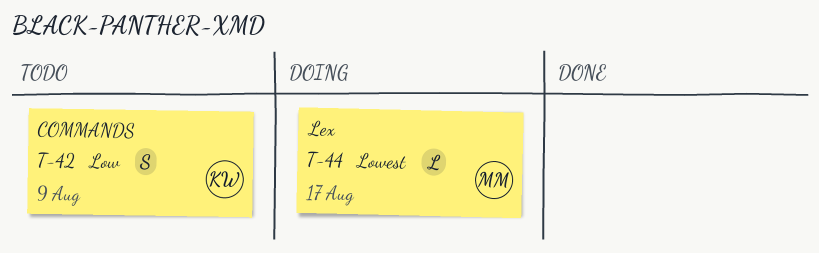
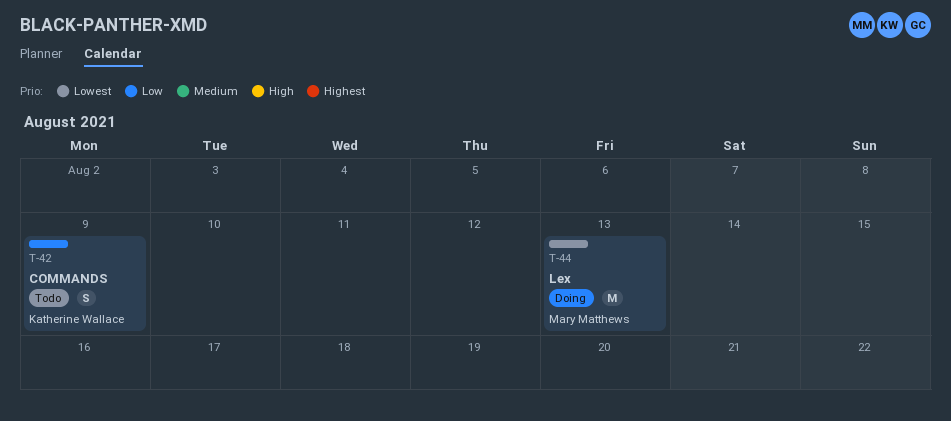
T-44, estimate: L -> M
T-44, due: Aug 17 -> Aug 13

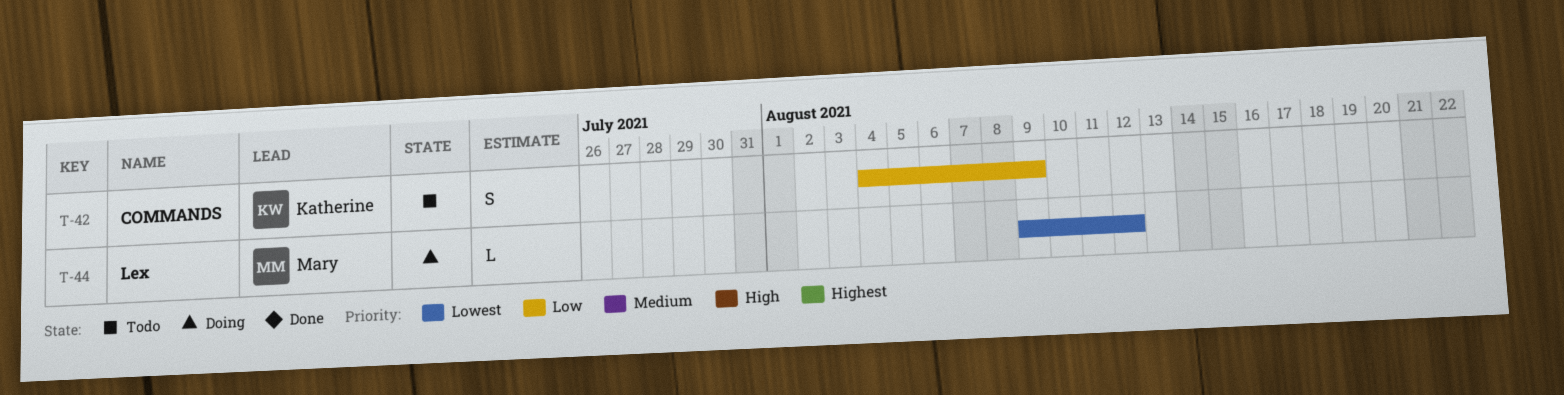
T-44, estimate: M -> L
T-44, due: Aug 13 -> Aug 12

